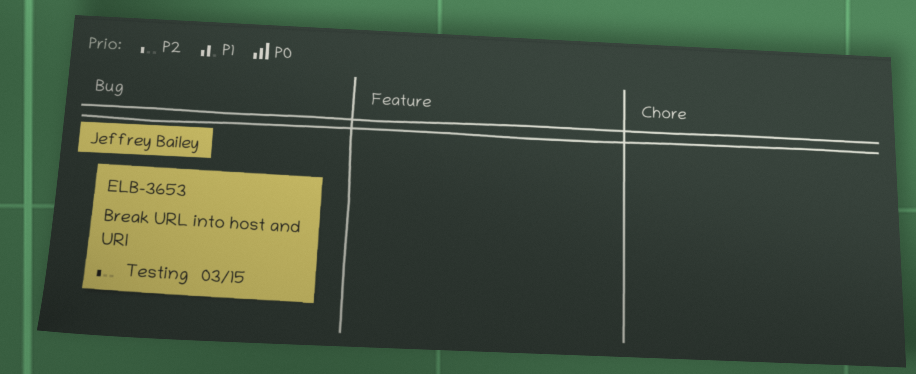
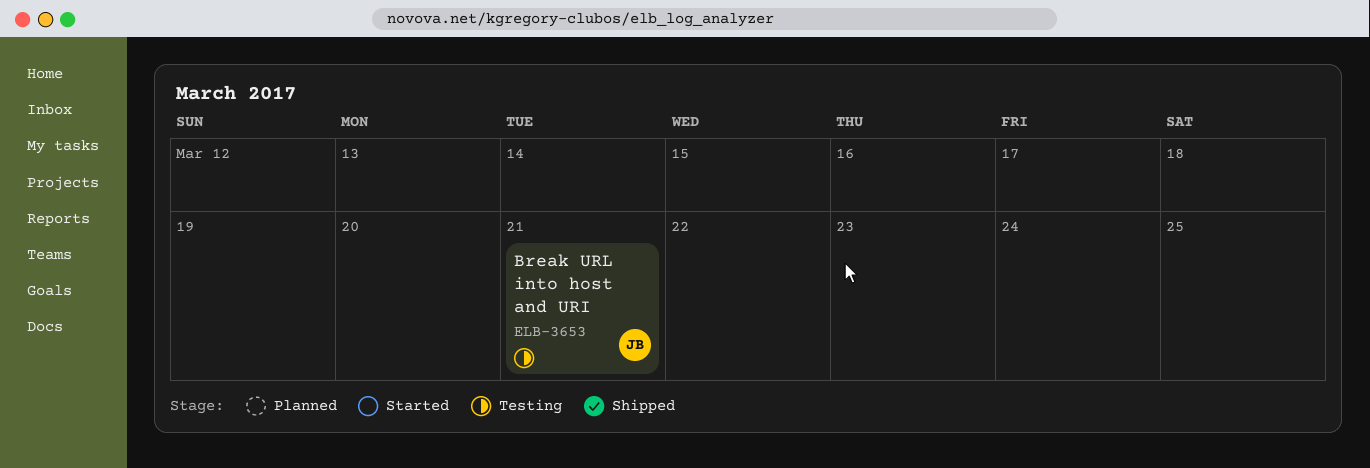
ELB-3653, due: Mar 15 -> Mar 21

